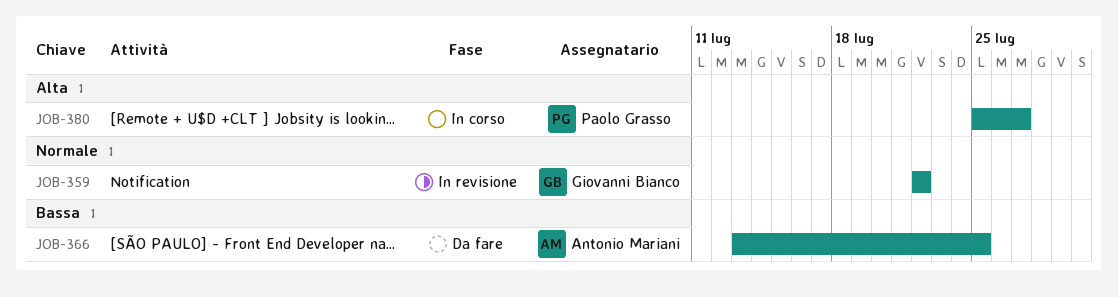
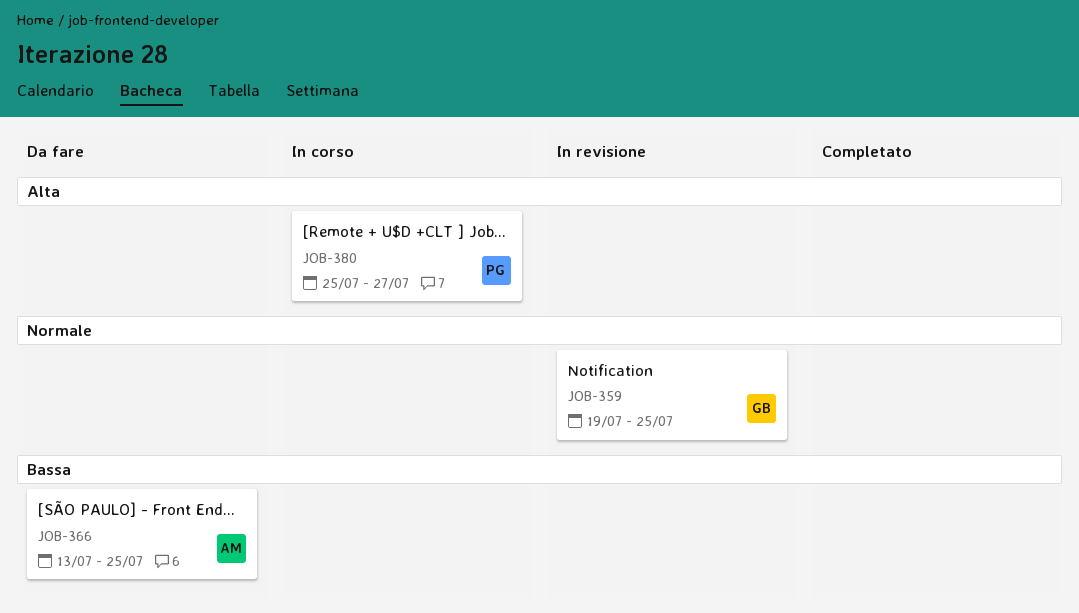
JOB-359, start: Jul 22 -> Jul 19
JOB-359, due: Jul 22 -> Jul 25

